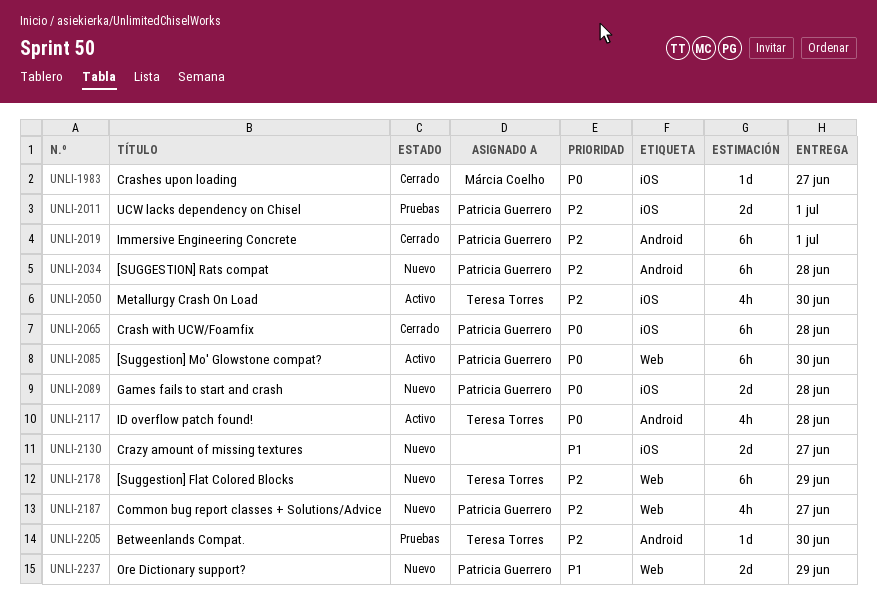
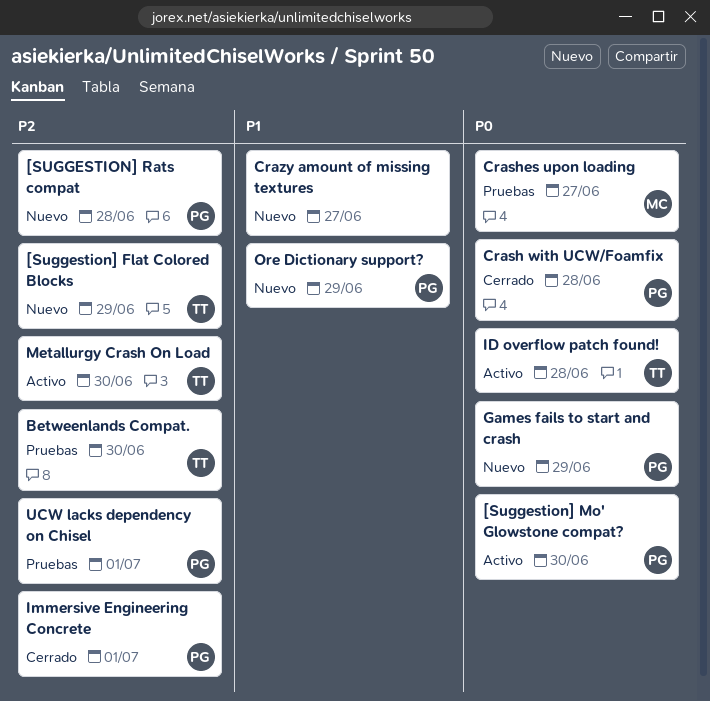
Common bug report classes + Solutions/Advice: present -> none
Crashes upon loading, status: Cerrado -> Pruebas
Games fails to start and crash, due: Jun 28 -> Jun 29

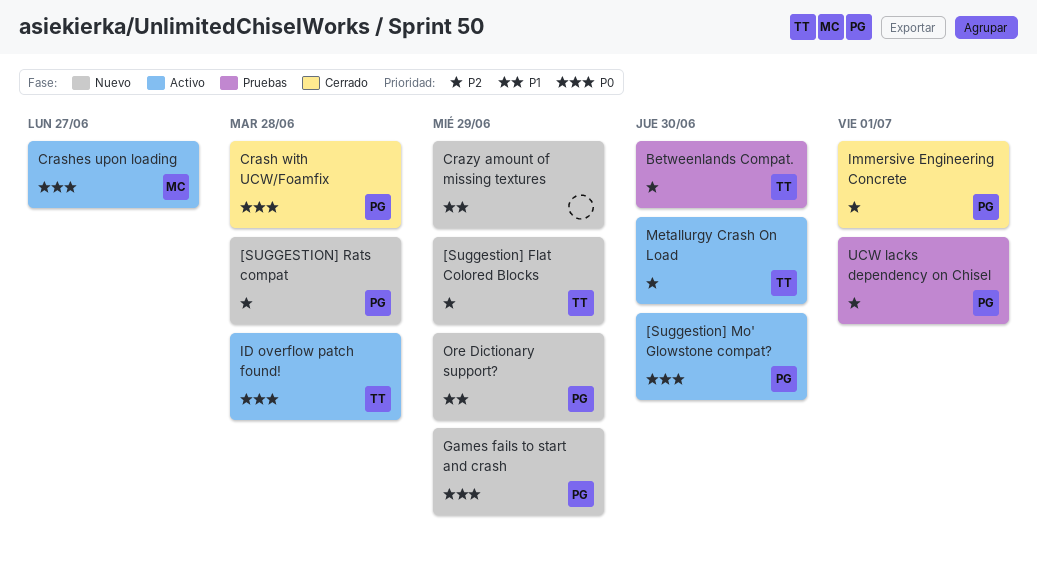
Crashes upon loading, status: Pruebas -> Activo
Crazy amount of missing textures, due: Jun 27 -> Jun 29

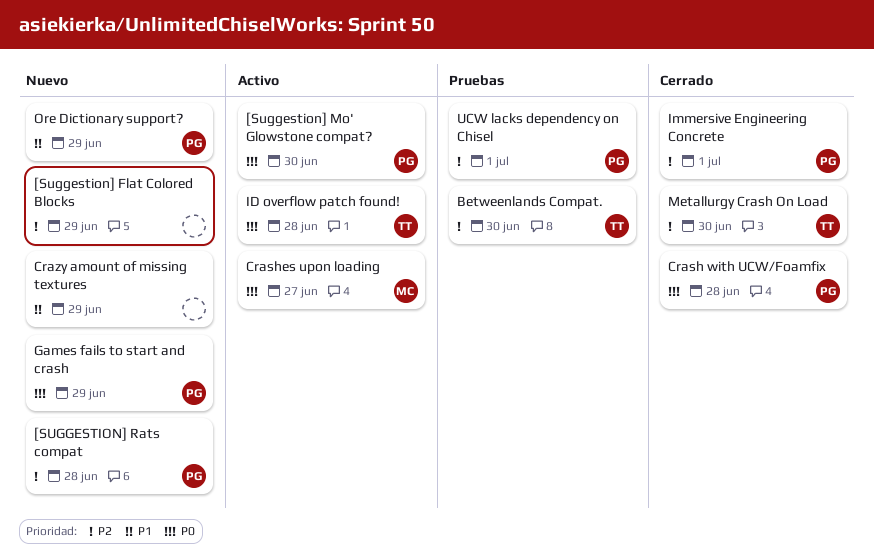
[Suggestion] Flat Colored Blocks, owner: TT -> none
Metallurgy Crash On Load, status: Activo -> Cerrado

